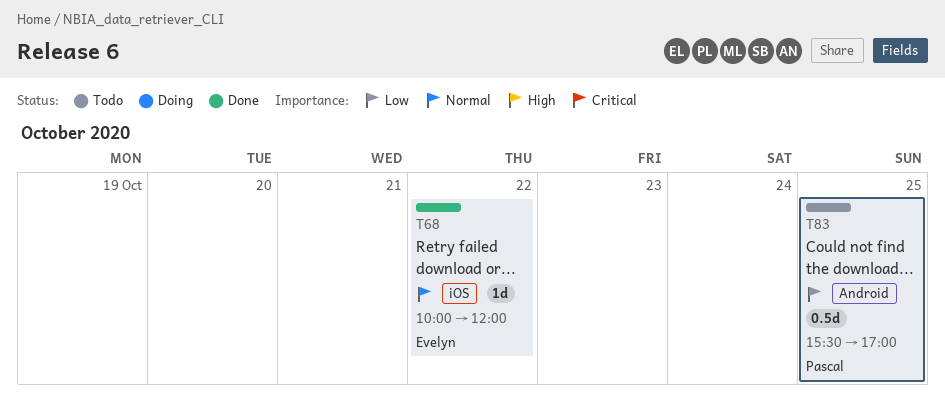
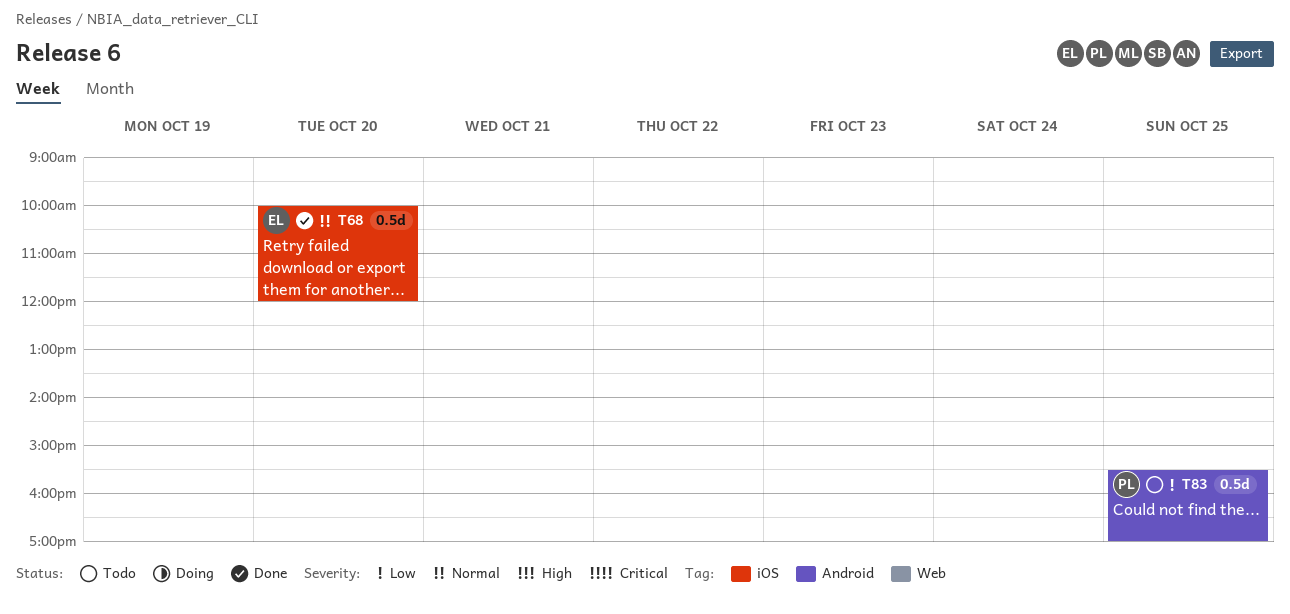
T68, estimate: 1d -> 0.5d
T68, day: Oct 22 -> Oct 20

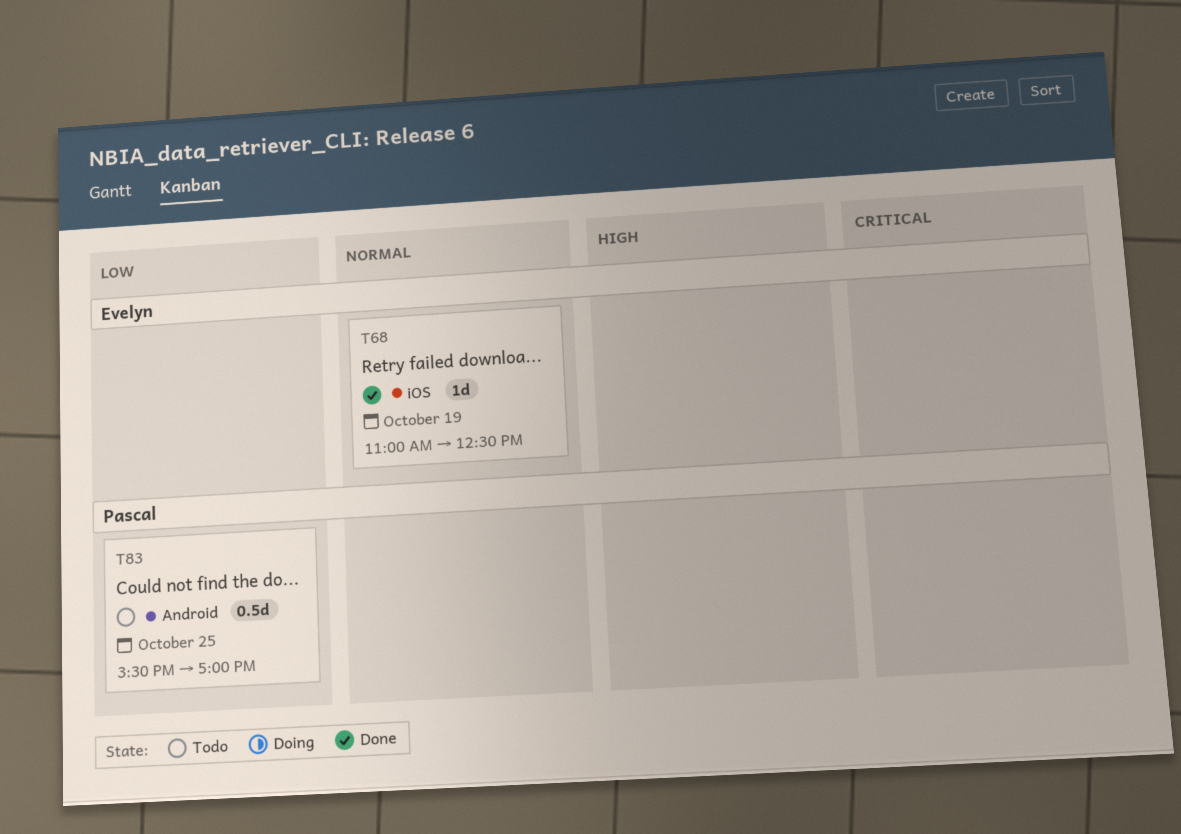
T68, estimate: 0.5d -> 1d
T68, day: Oct 20 -> Oct 19
T68, begins: 10:00 -> 11:00
T68, ends: 12:00 -> 12:30

